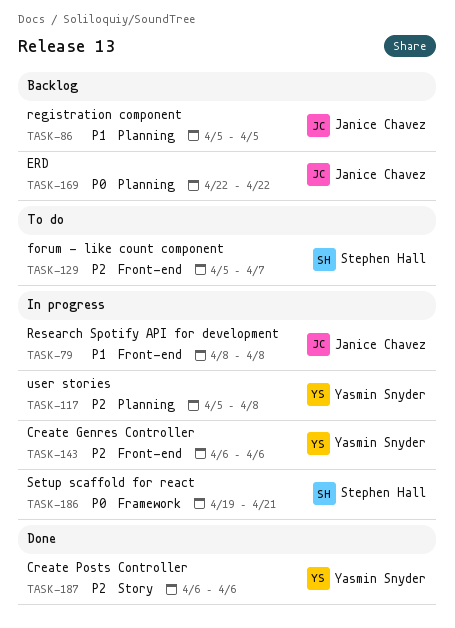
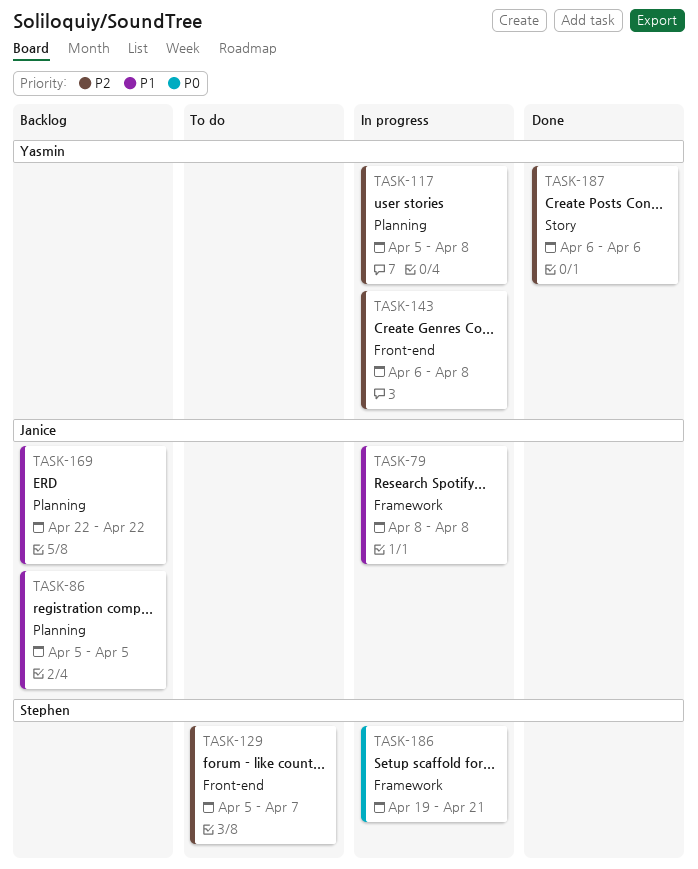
TASK-79, label: Front-end -> Framework
TASK-143, due: Apr 6 -> Apr 8
TASK-169, priority: P0 -> P1

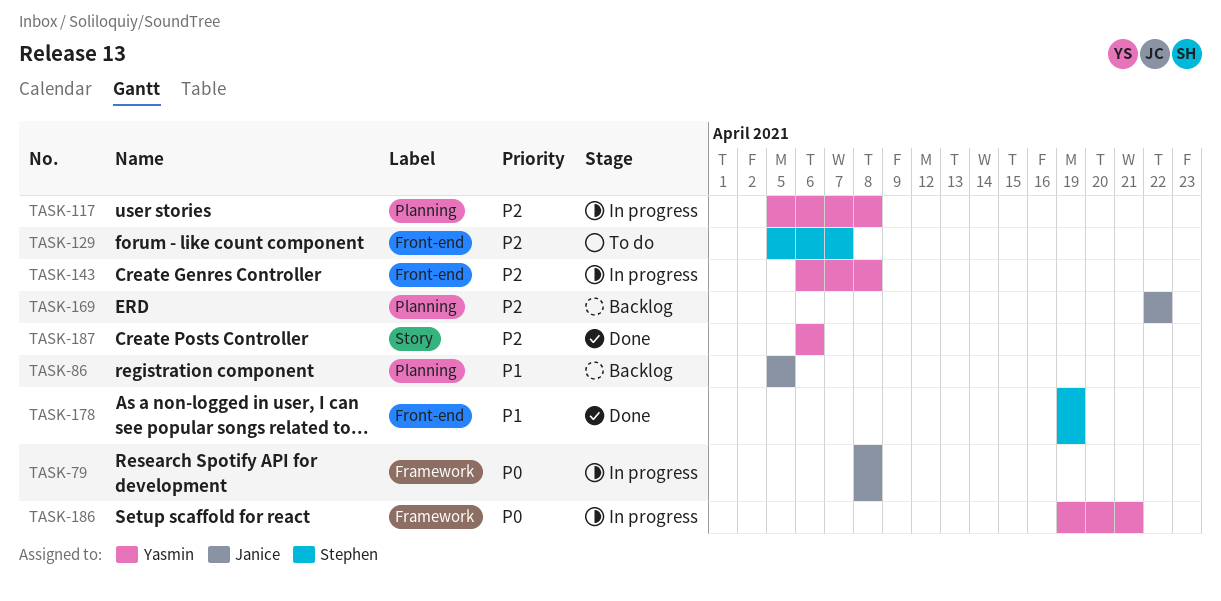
TASK-79, priority: P1 -> P0
TASK-169, priority: P1 -> P2
TASK-178: none -> present
TASK-186, owner: Stephen -> Yasmin

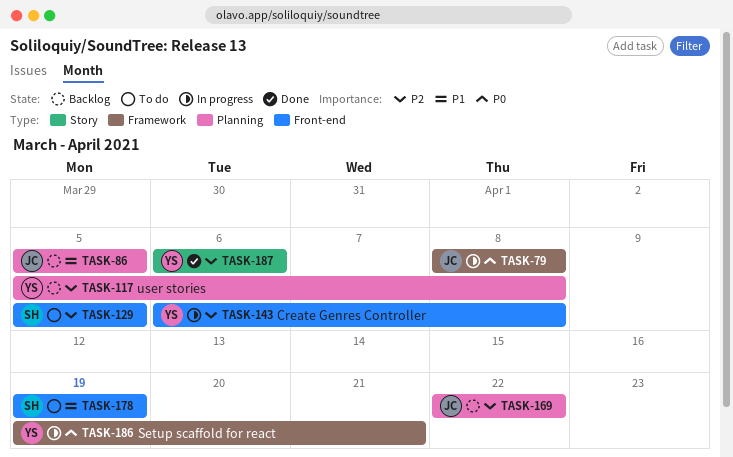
TASK-117, status: In progress -> Backlog
TASK-129, due: Apr 7 -> Apr 5
TASK-178, status: Done -> To do

